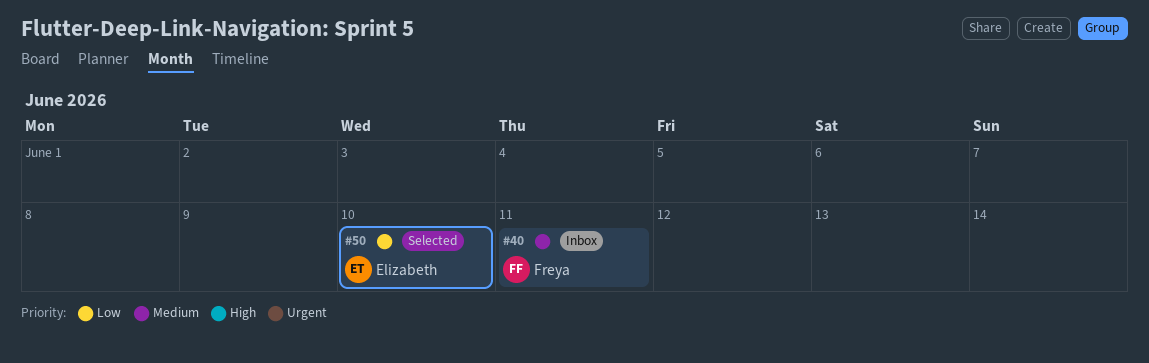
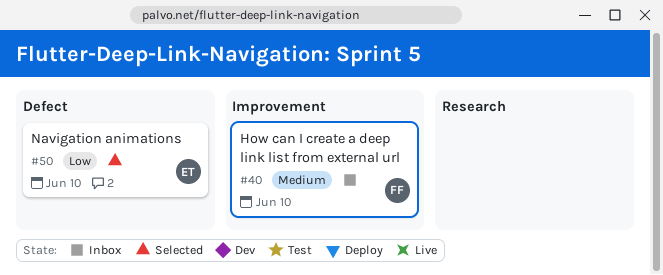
#40, due: Jun 11 -> Jun 10

